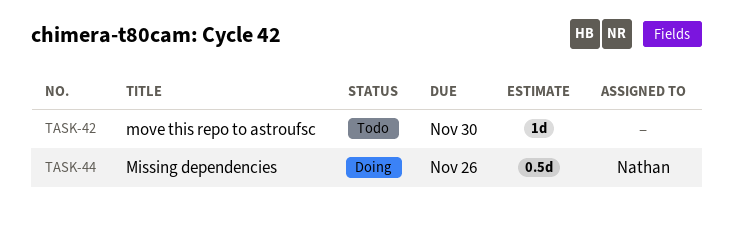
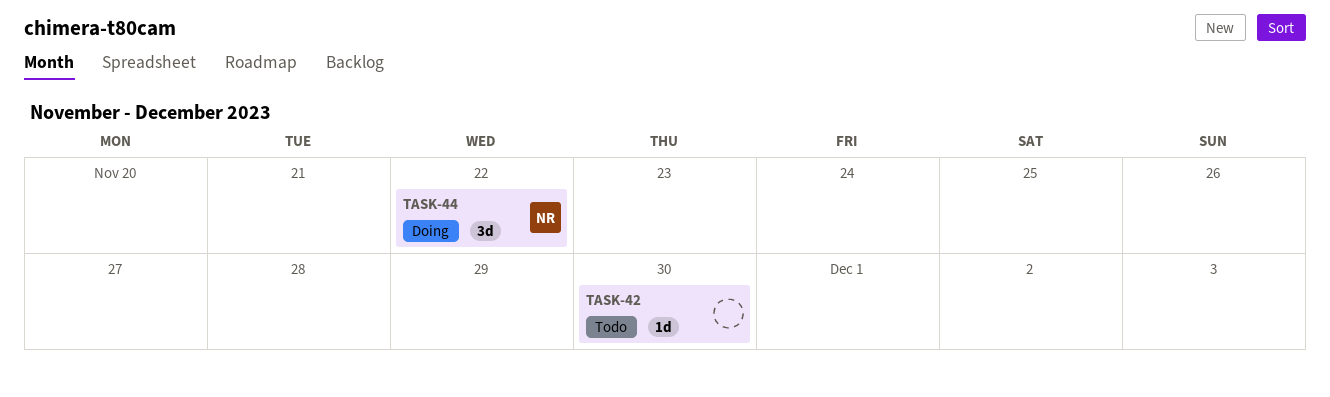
TASK-44, estimate: 0.5d -> 3d
TASK-44, due: Nov 26 -> Nov 22

